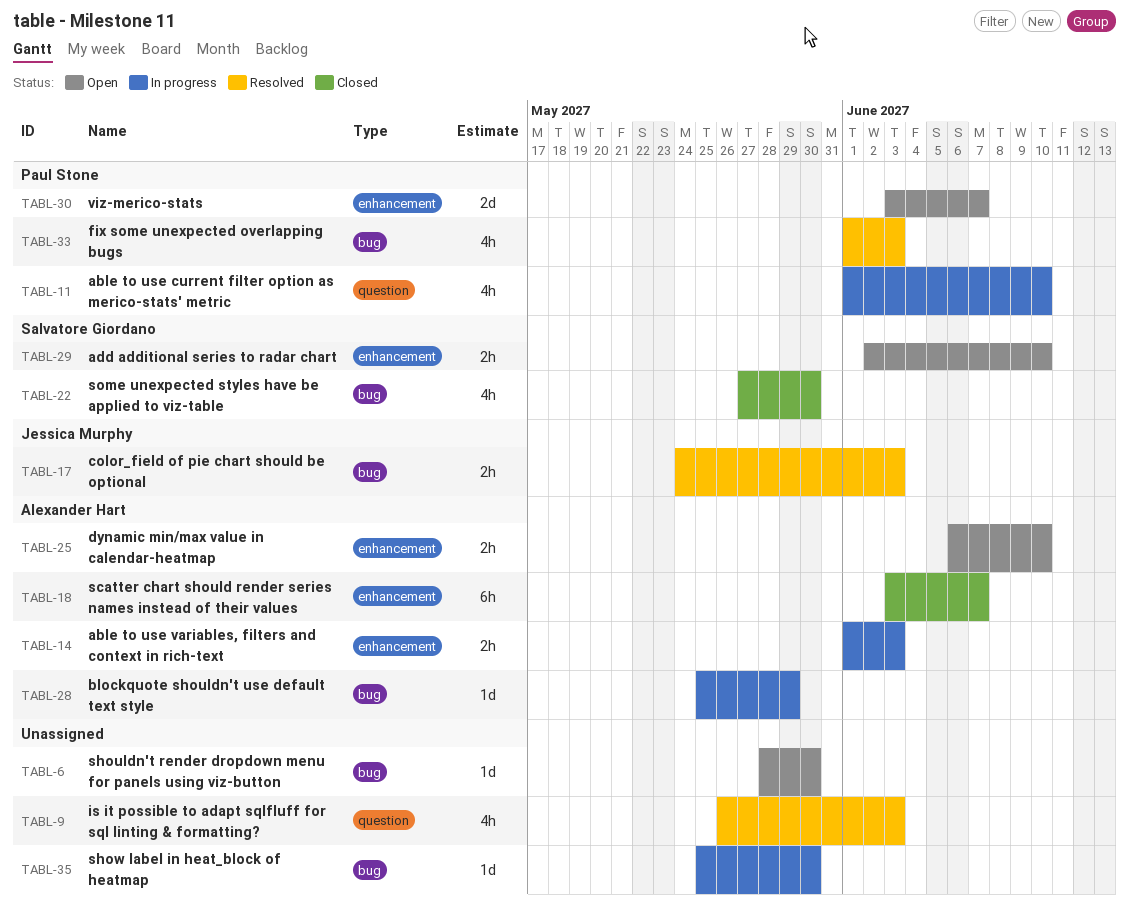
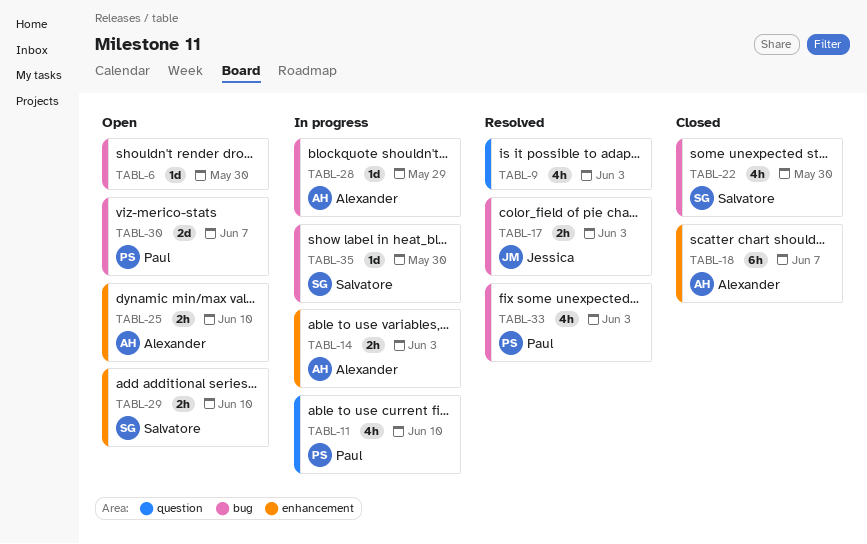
TABL-30, label: enhancement -> bug
TABL-35, owner: none -> Salvatore Giordano

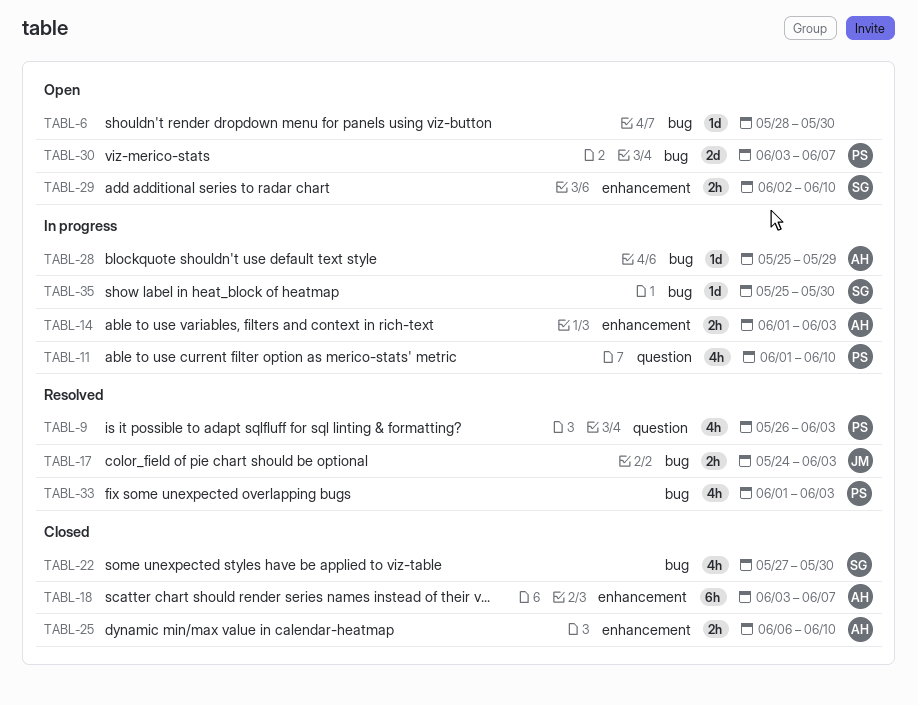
TABL-9, owner: none -> Paul
TABL-25, status: Open -> Closed

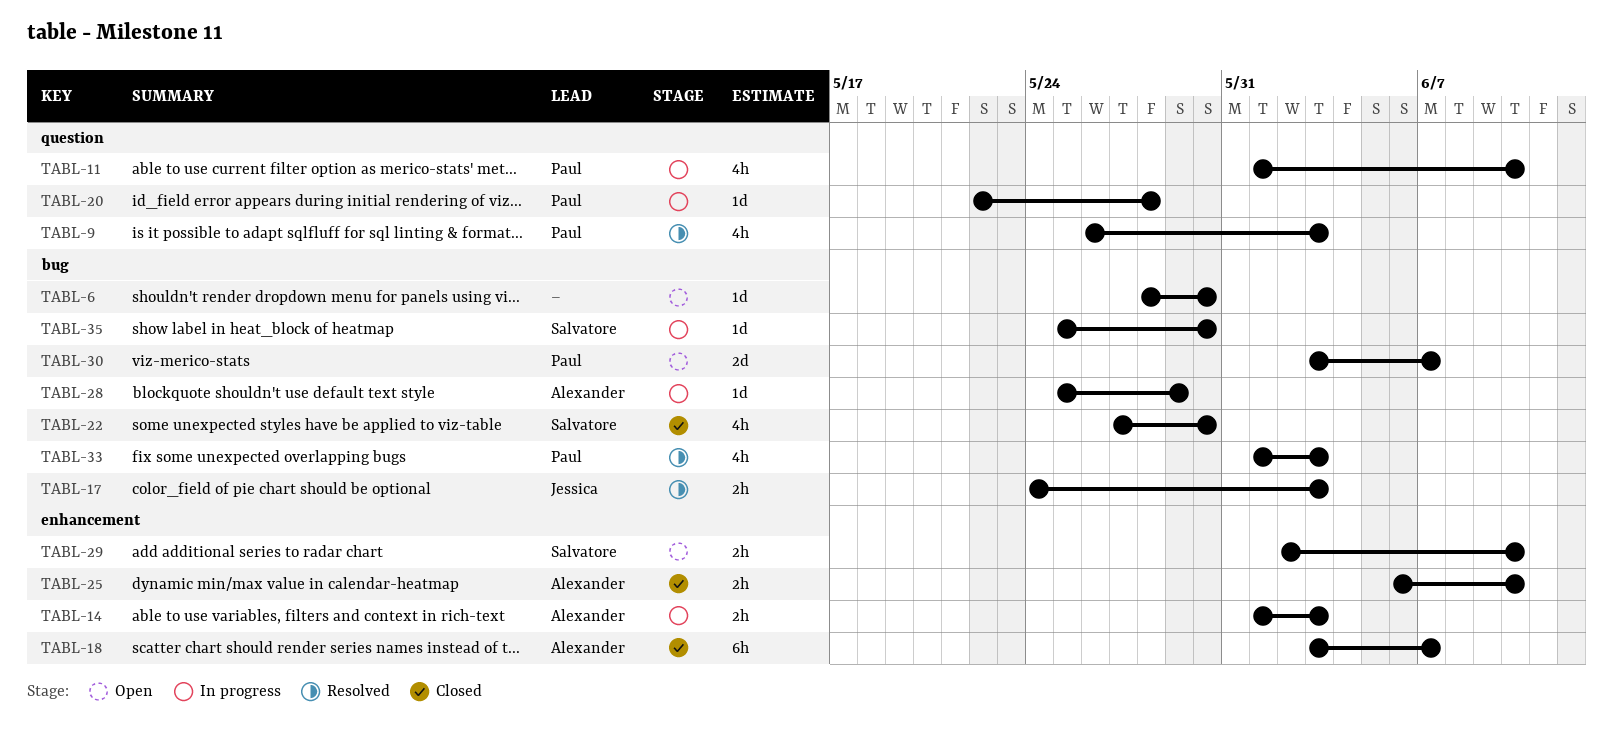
TABL-20: none -> present

